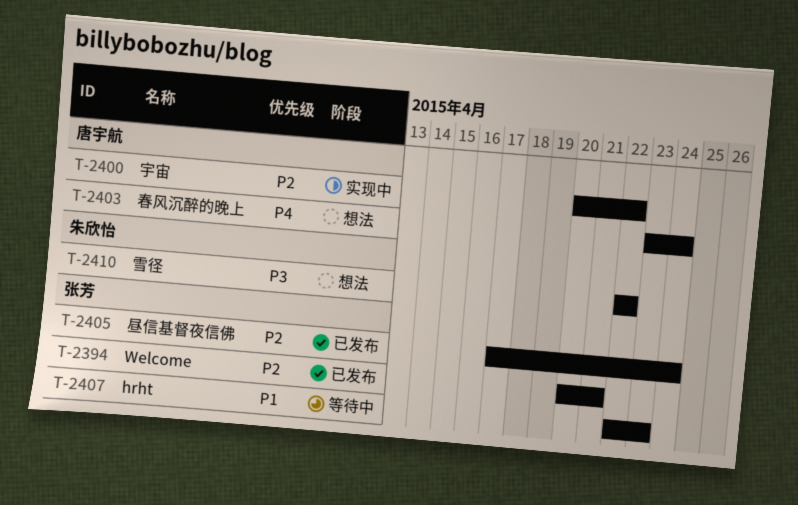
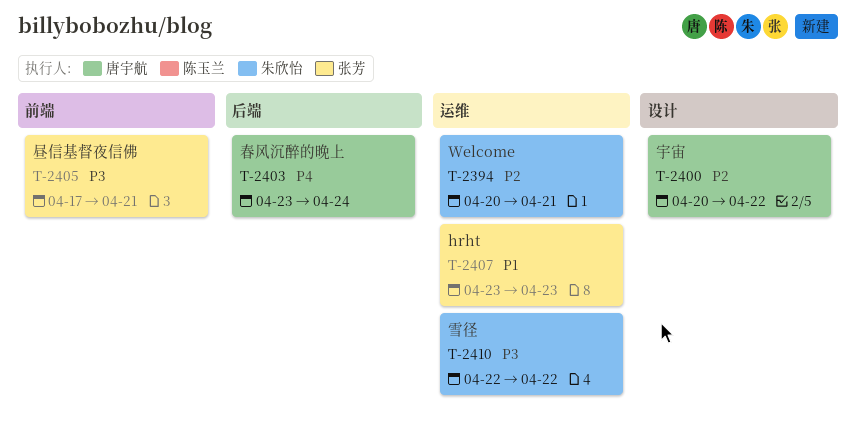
T-2394, owner: 张芳 -> 朱欣怡
T-2405, priority: P2 -> P3
T-2405, due: Apr 24 -> Apr 21
T-2407, start: Apr 22 -> Apr 23

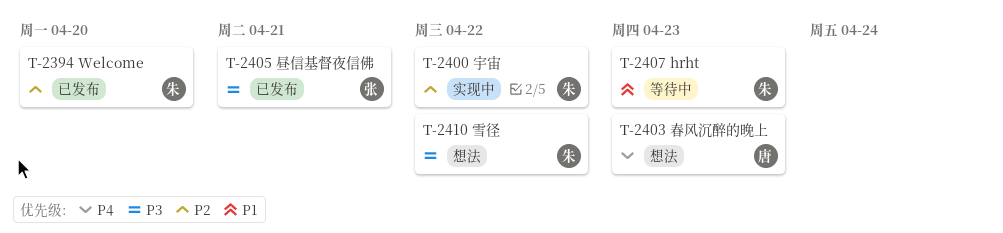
T-2394, due: Apr 21 -> Apr 20
T-2400, owner: 唐宇航 -> 朱欣怡
T-2403, due: Apr 24 -> Apr 23
T-2407, owner: 张芳 -> 朱欣怡

